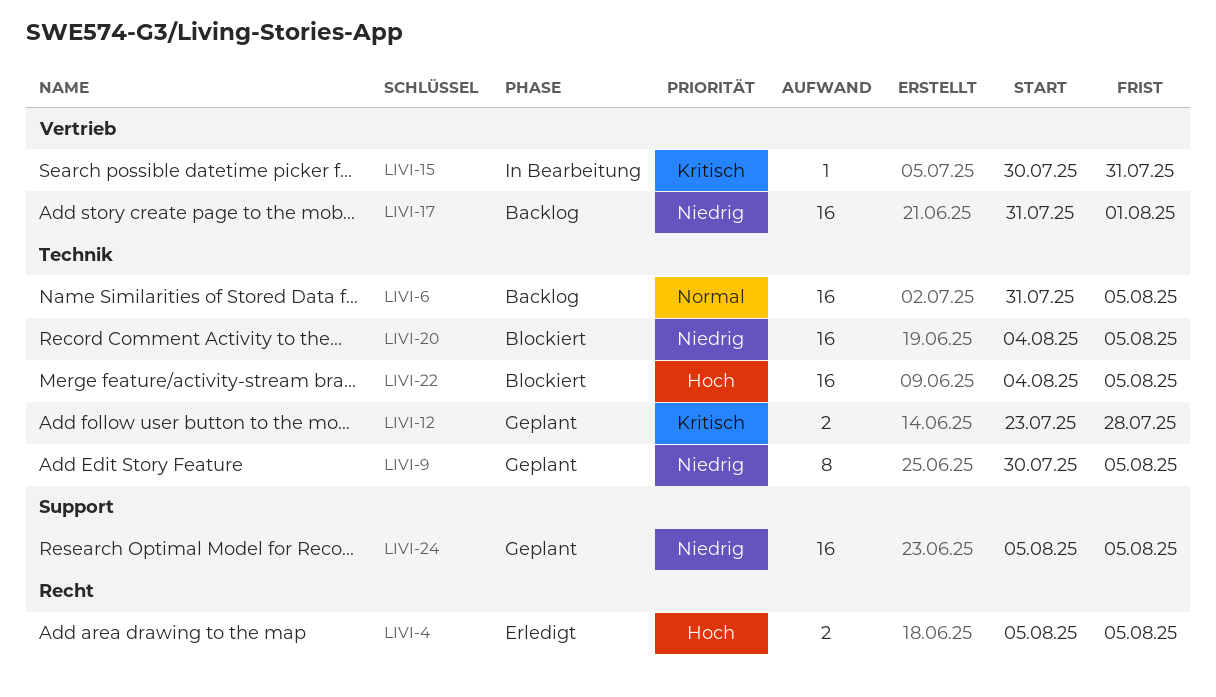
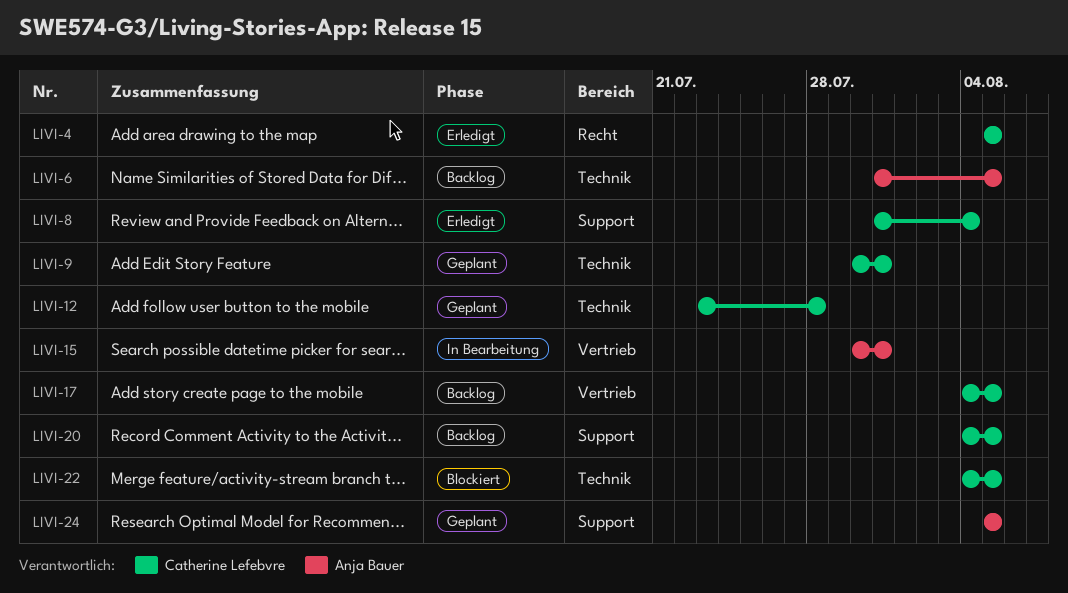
LIVI-8: none -> present
LIVI-9, due: Aug 5 -> Jul 31
LIVI-17, start: Jul 31 -> Aug 4
LIVI-17, due: Aug 1 -> Aug 5
LIVI-20, status: Blockiert -> Backlog
LIVI-20, label: Technik -> Support

